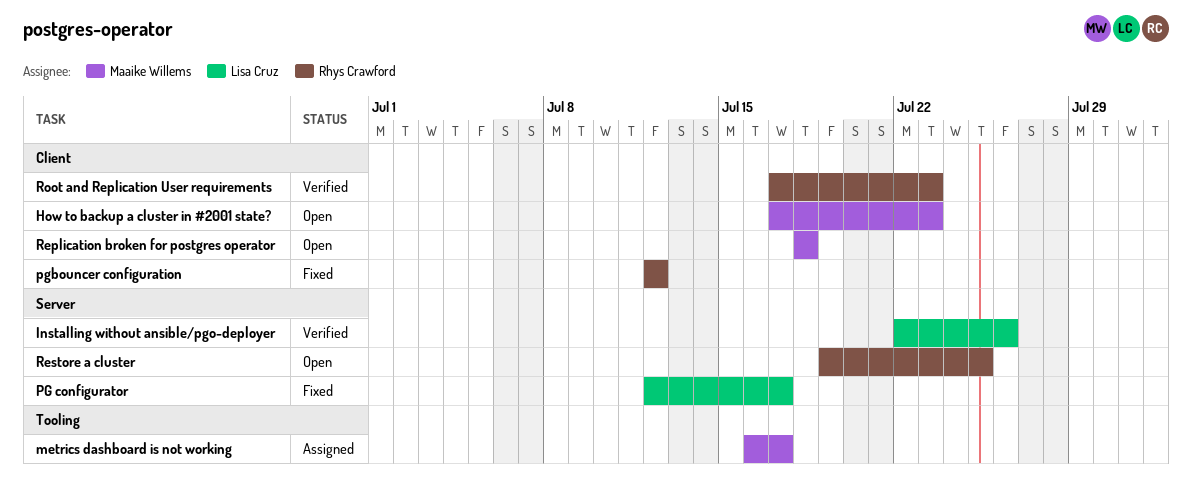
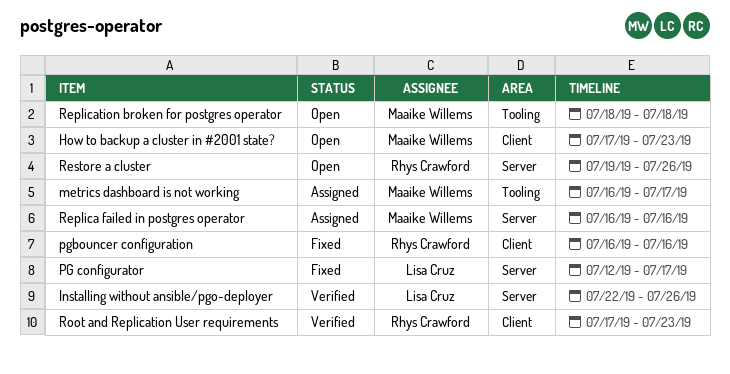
pgbouncer configuration, start: Jul 12 -> Jul 16
pgbouncer configuration, due: Jul 12 -> Jul 16
Replica failed in postgres operator: none -> present
Replication broken for postgres operator, label: Client -> Tooling
Restore a cluster, due: Jul 25 -> Jul 26

